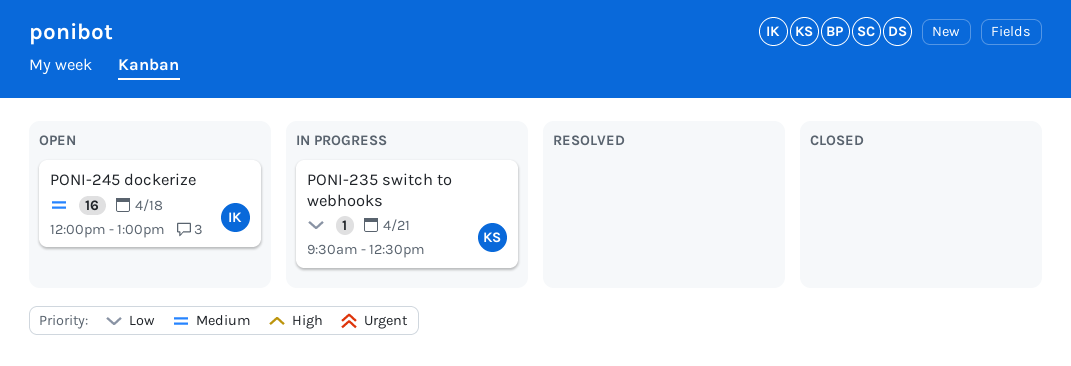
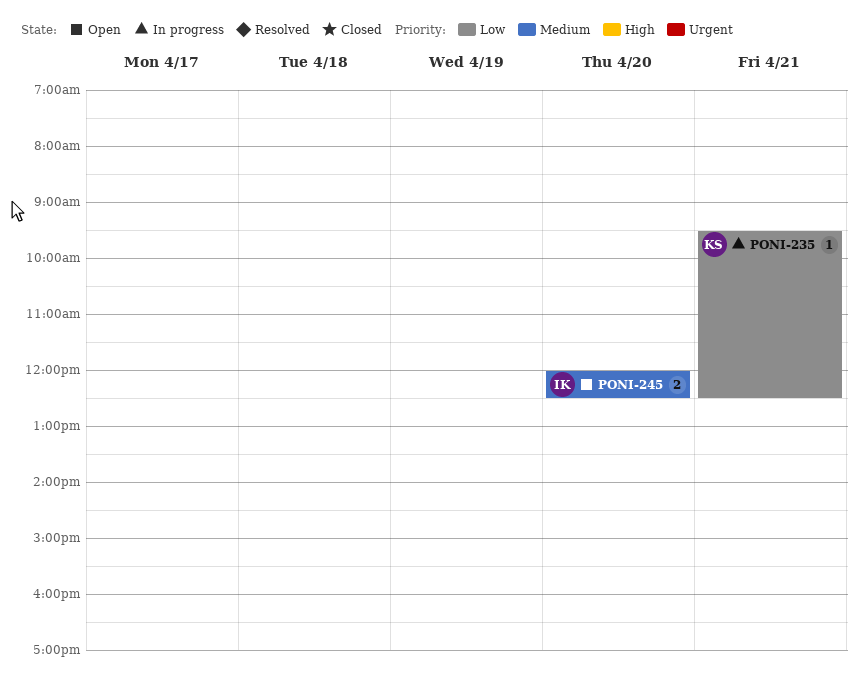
PONI-245, estimate: 16 -> 2
PONI-245, day: Apr 18 -> Apr 20
PONI-245, ends: 13:00 -> 12:30

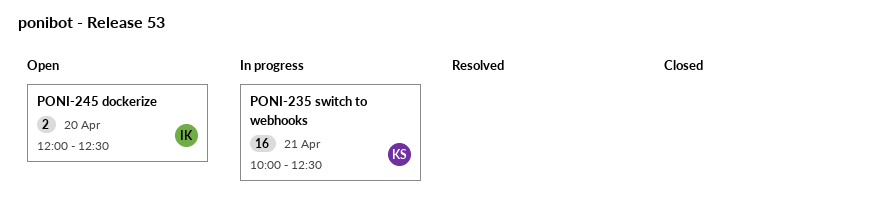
PONI-235, estimate: 1 -> 16
PONI-235, begins: 09:30 -> 10:00

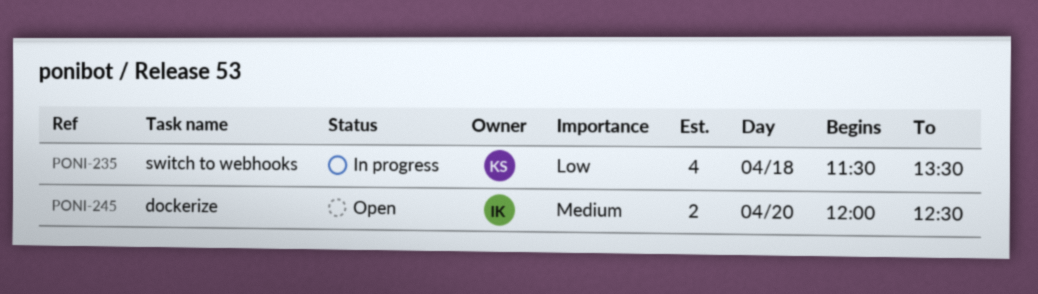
PONI-235, estimate: 16 -> 4
PONI-235, day: Apr 21 -> Apr 18
PONI-235, begins: 10:00 -> 11:30
PONI-235, ends: 12:30 -> 13:30

